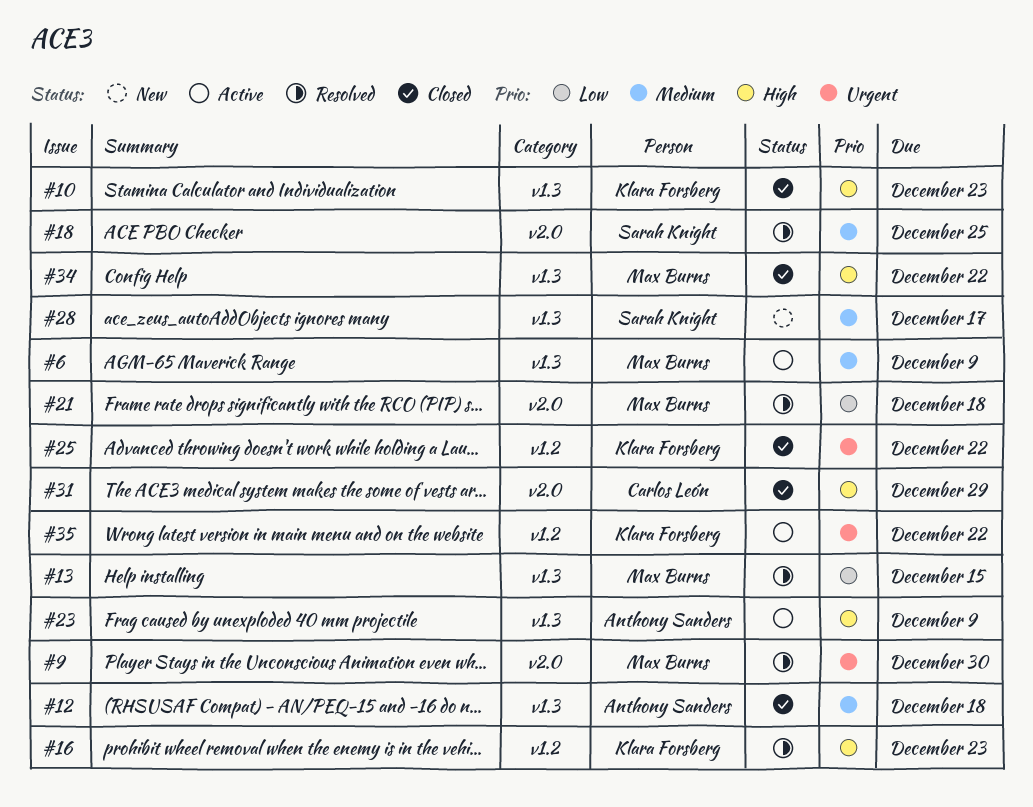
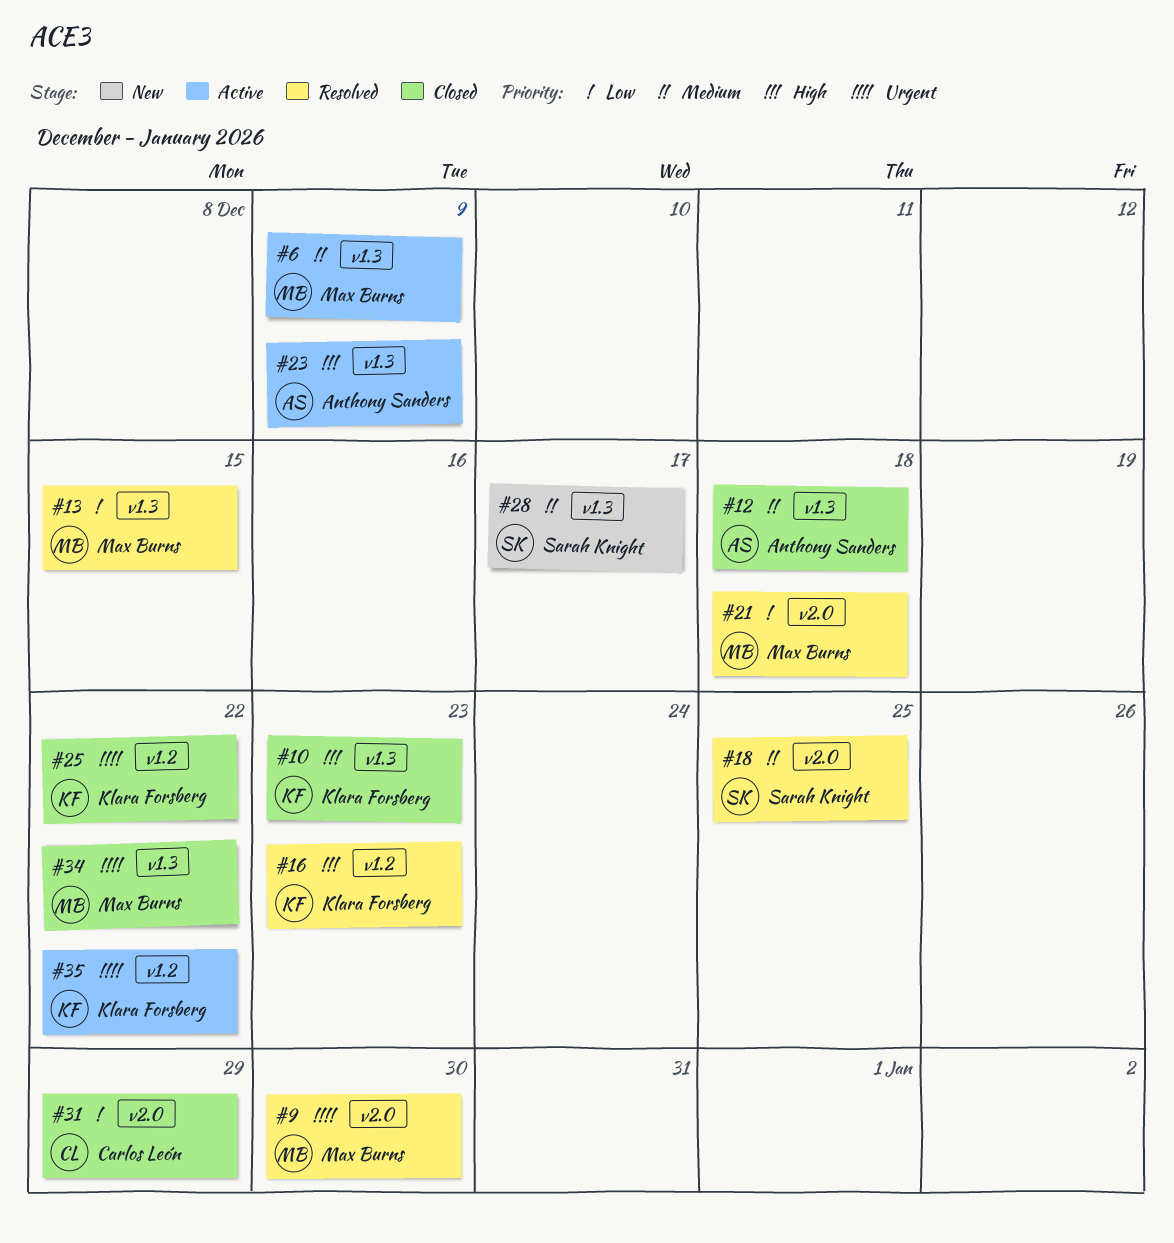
#31, priority: High -> Low
#34, priority: High -> Urgent

